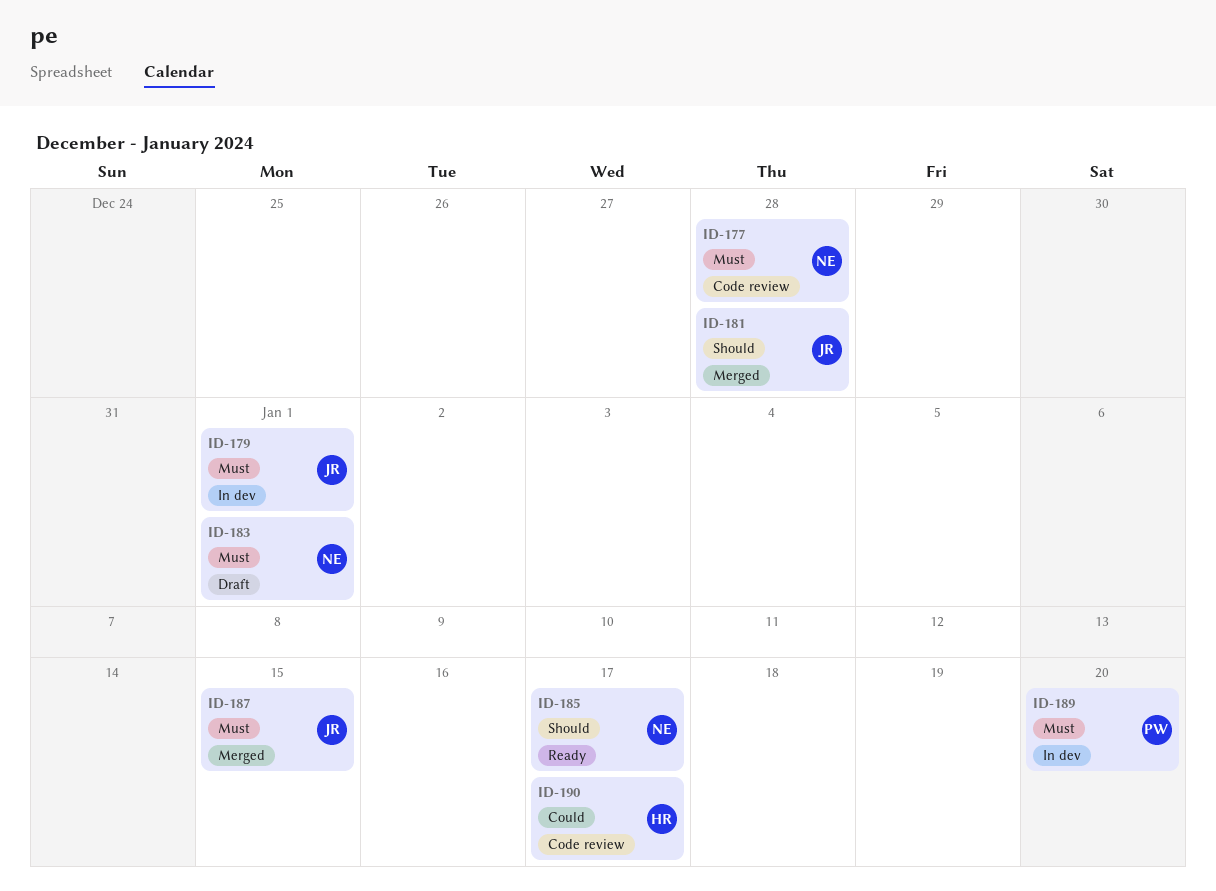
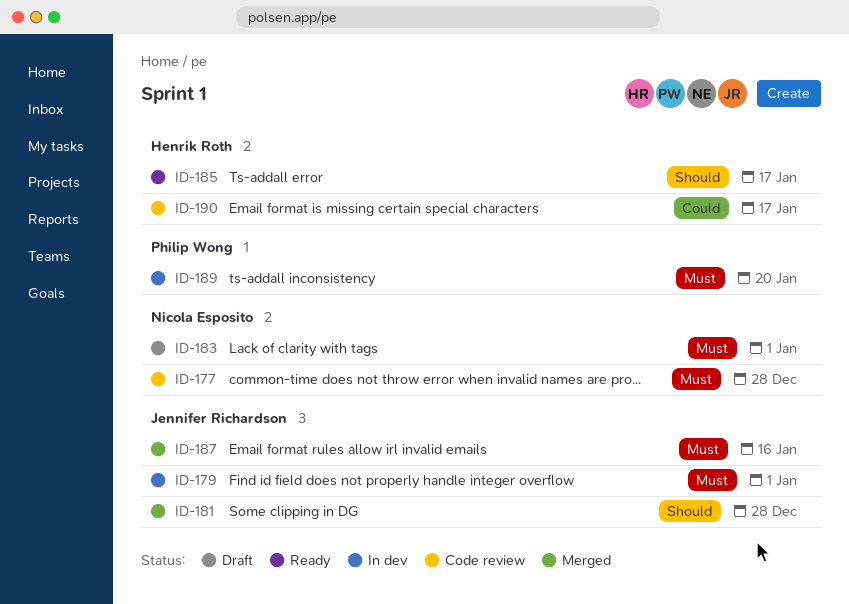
ID-185, owner: Nicola Esposito -> Henrik Roth
ID-187, due: Jan 15 -> Jan 16

